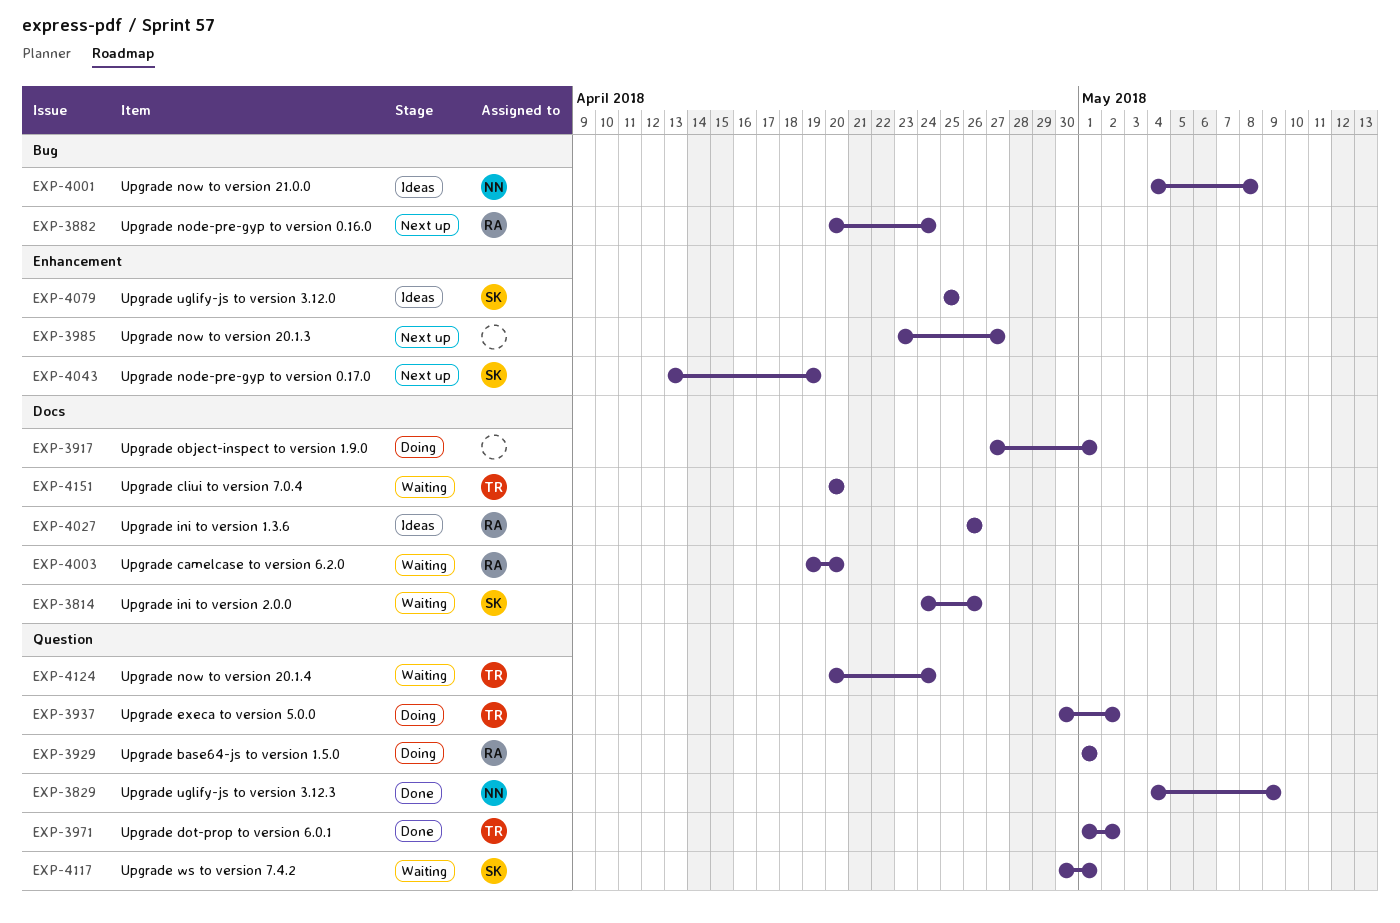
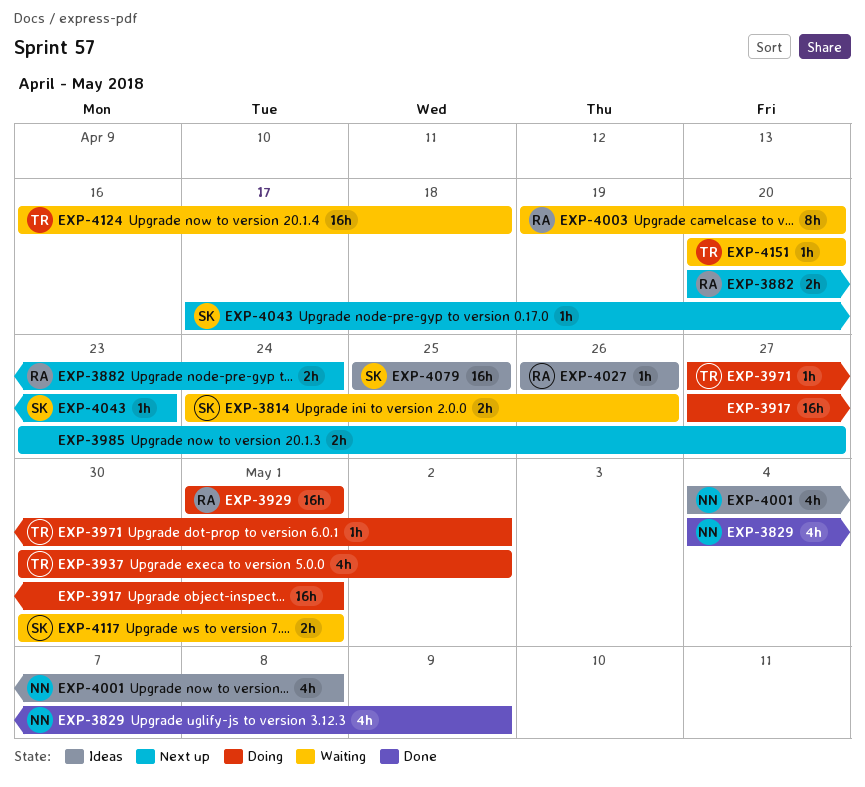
EXP-3971, status: Done -> Doing
EXP-3971, start: May 1 -> Apr 27
EXP-4043, start: Apr 13 -> Apr 17
EXP-4043, due: Apr 19 -> Apr 23
EXP-4124, start: Apr 20 -> Apr 16
EXP-4124, due: Apr 24 -> Apr 18

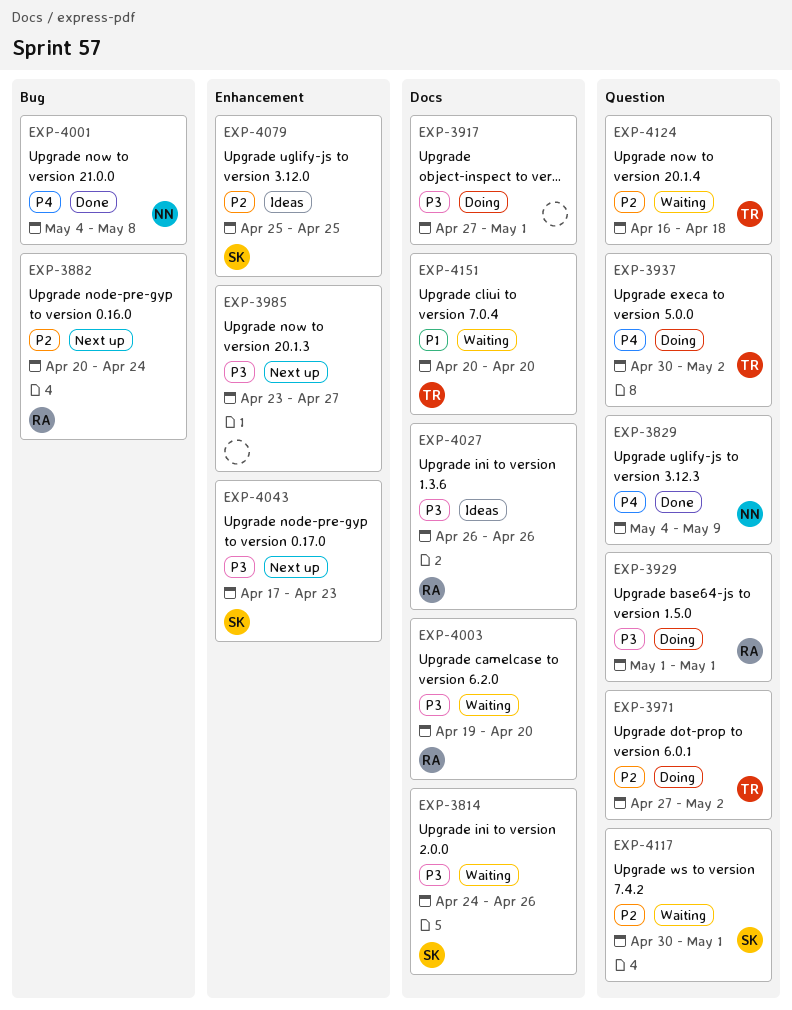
EXP-4001, status: Ideas -> Done

